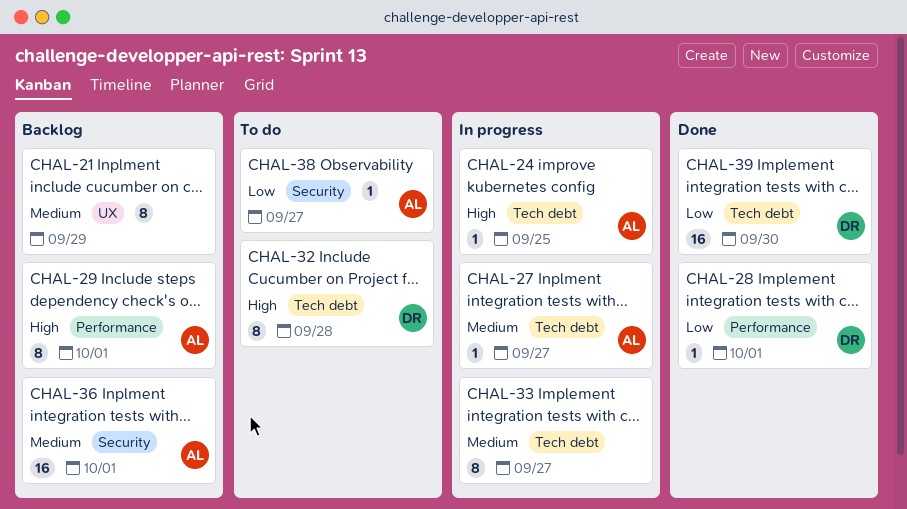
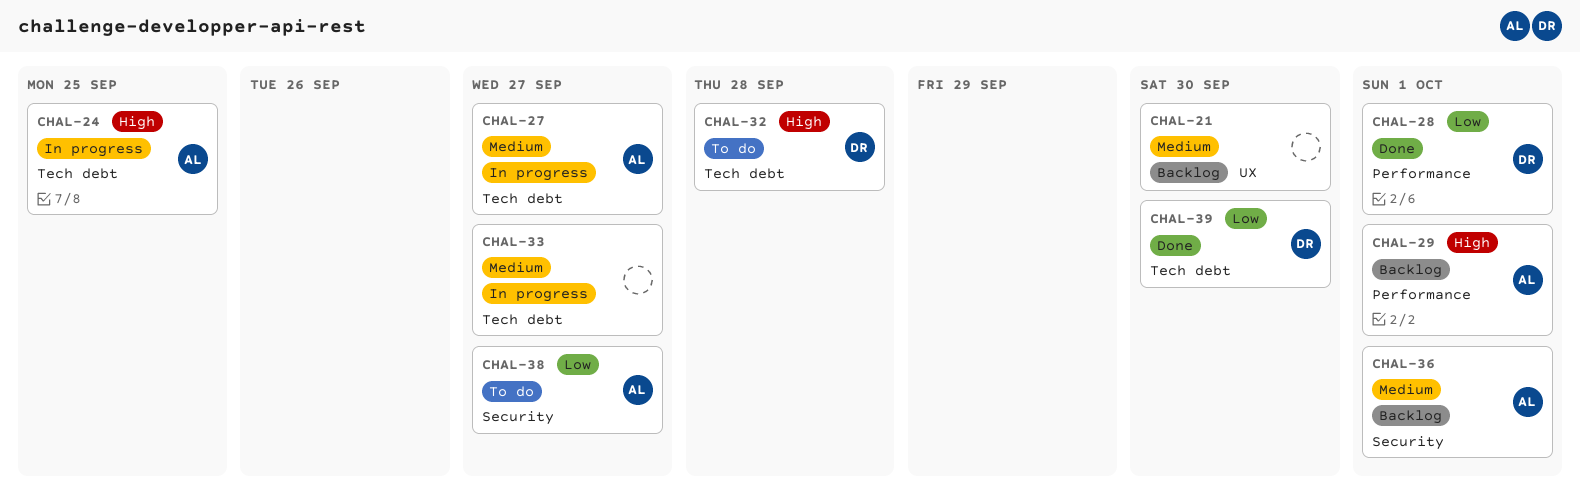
CHAL-21, due: Sep 29 -> Sep 30

